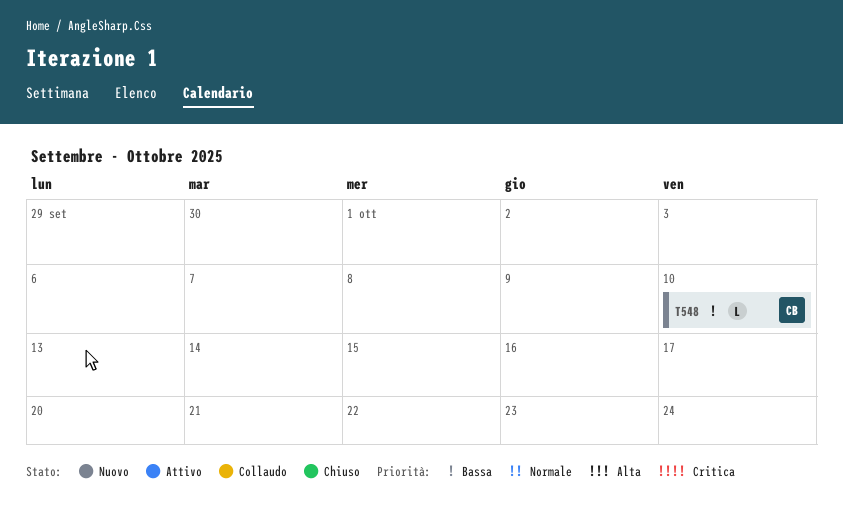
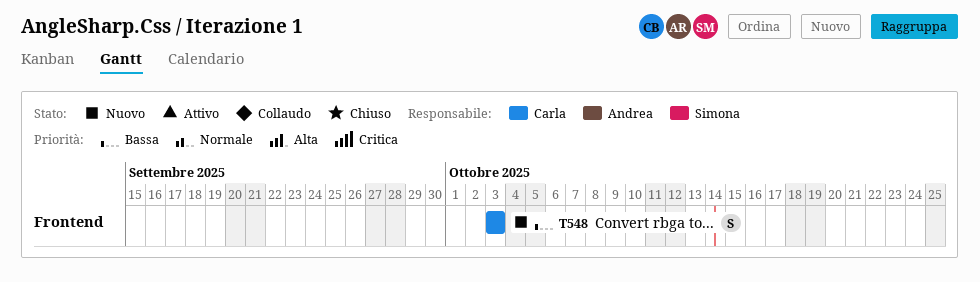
T548, estimate: L -> S
T548, due: Oct 10 -> Oct 3

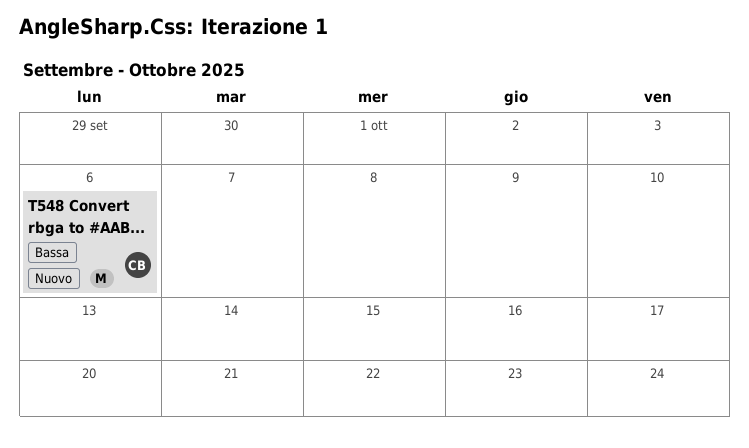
T548, estimate: S -> M
T548, due: Oct 3 -> Oct 6

